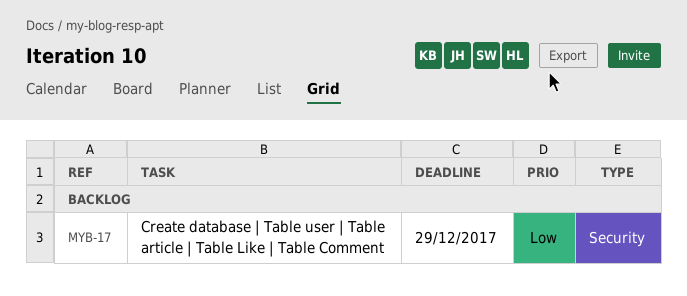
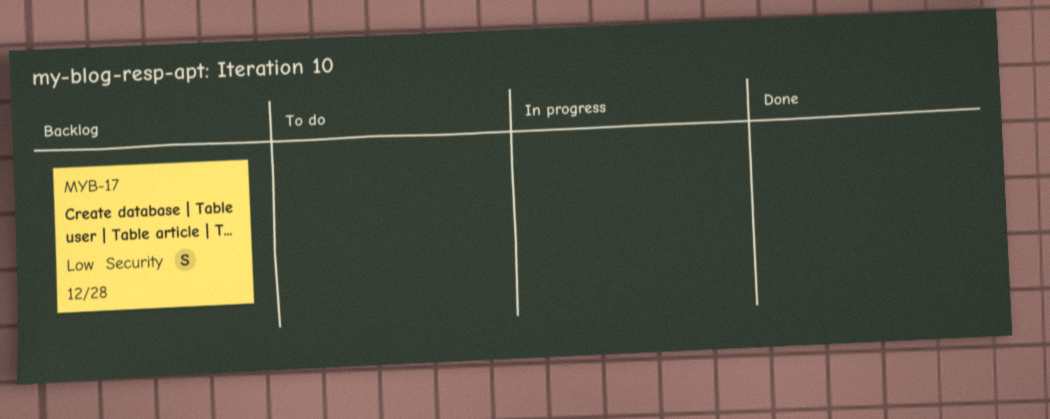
MYB-17, due: Dec 29 -> Dec 28

